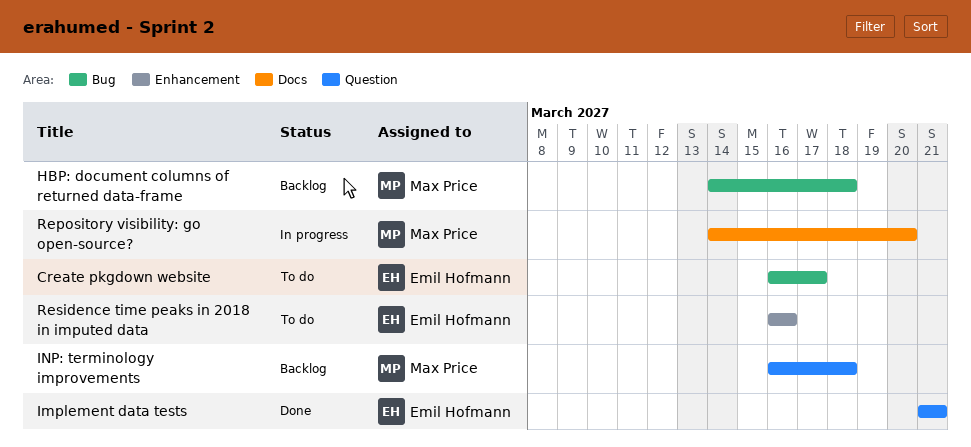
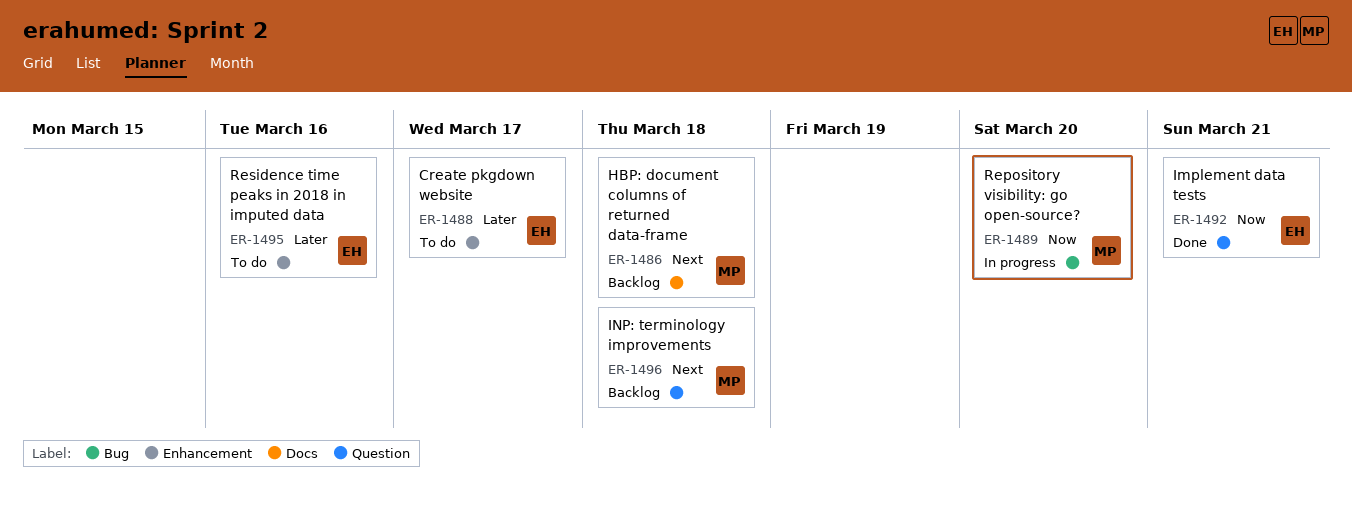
Create pkgdown website, label: Bug -> Enhancement
HBP: document columns of returned data-frame, label: Bug -> Docs
Repository visibility: go open-source?, label: Docs -> Bug

